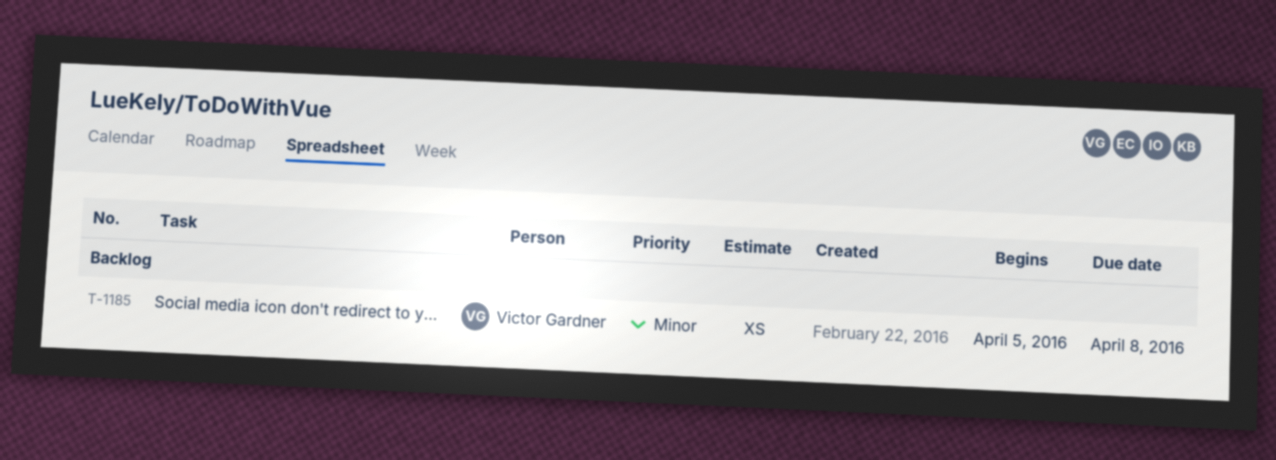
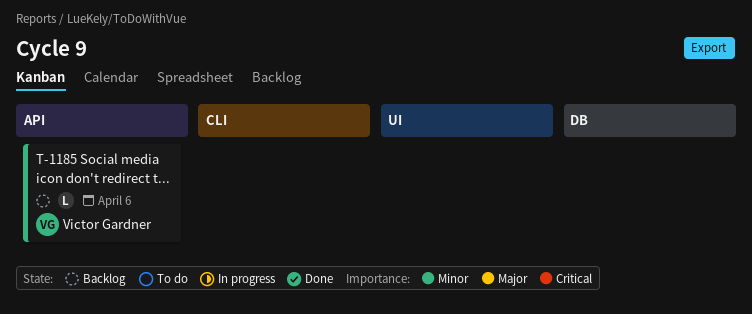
T-1185, estimate: XS -> L
T-1185, due: Apr 8 -> Apr 6

